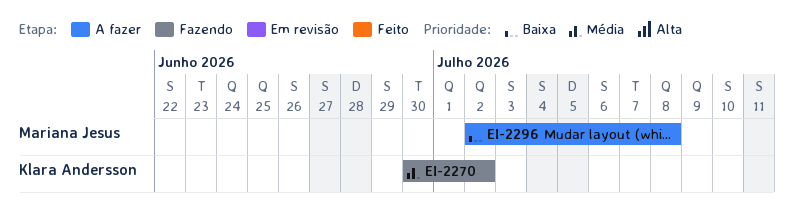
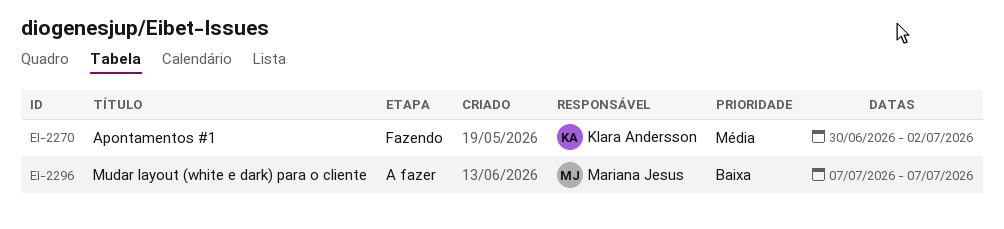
EI-2296, start: Jul 2 -> Jul 7
EI-2296, due: Jul 8 -> Jul 7

